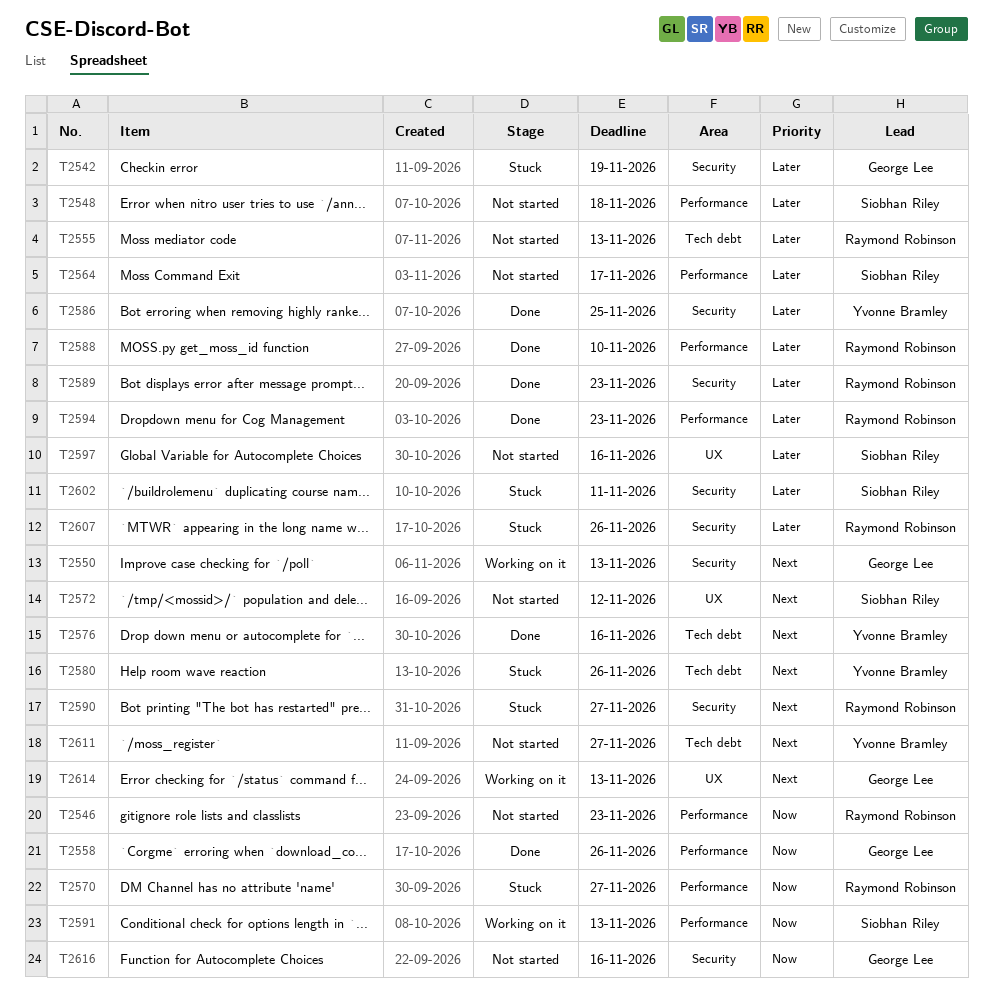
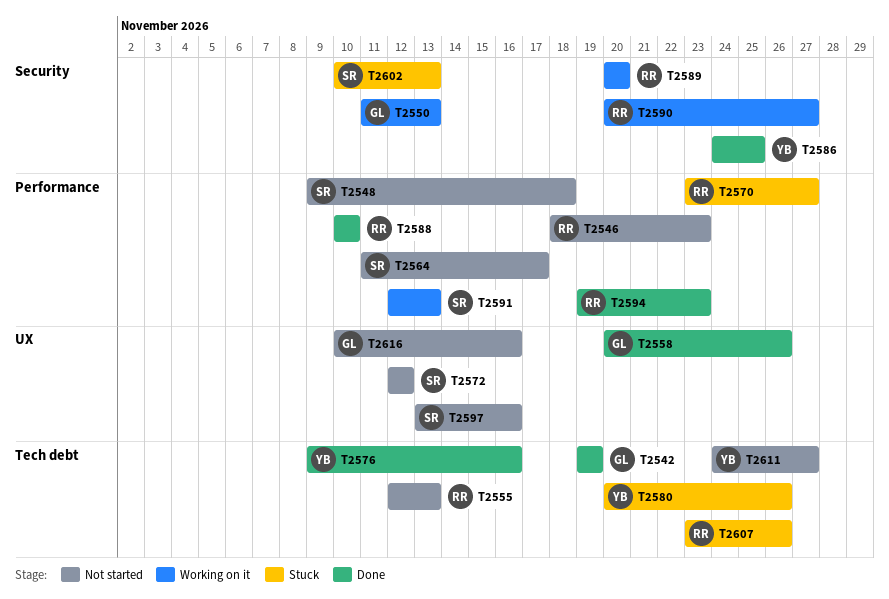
T2542, status: Stuck -> Done
T2542, label: Security -> Tech debt
T2558, label: Performance -> UX
T2589, status: Done -> Working on it
T2589, due: Nov 23 -> Nov 20
T2590, status: Stuck -> Working on it
T2602, due: Nov 11 -> Nov 13
T2607, label: Security -> Tech debt
T2614: present -> none
T2616, label: Security -> UX

